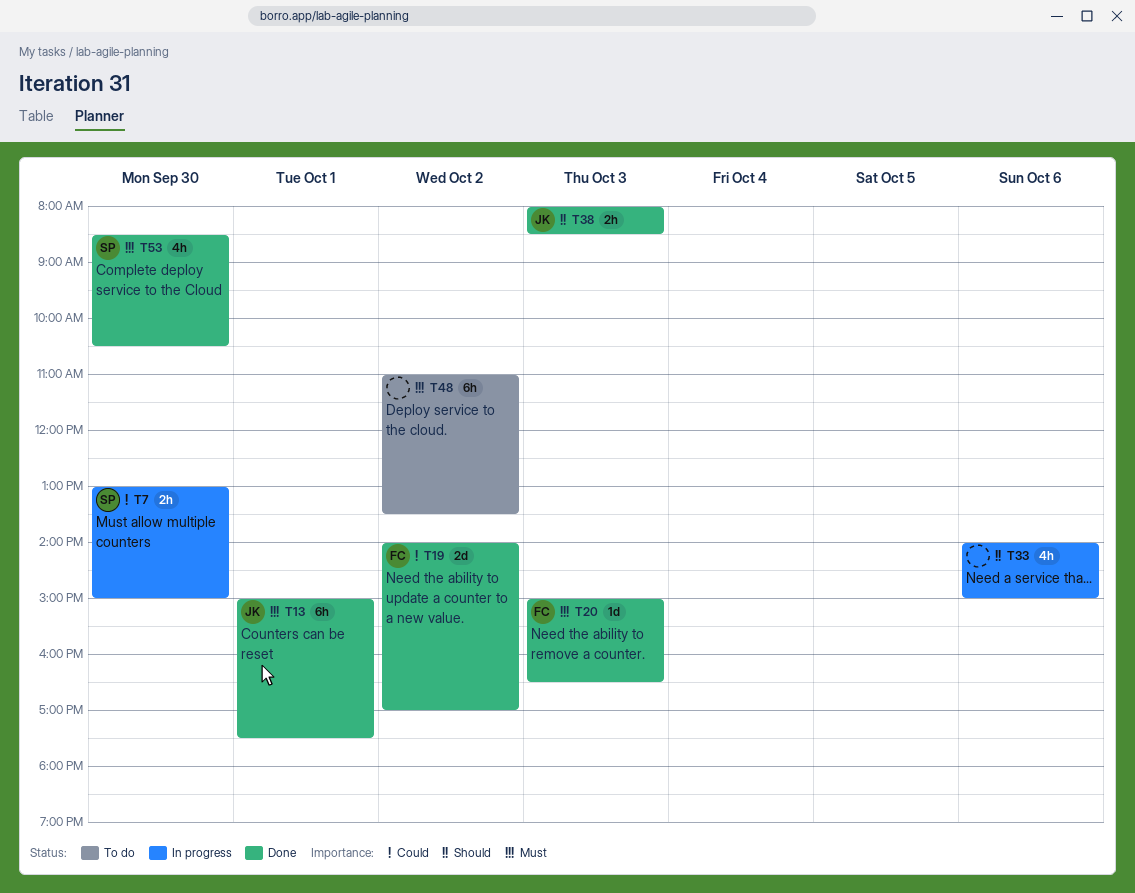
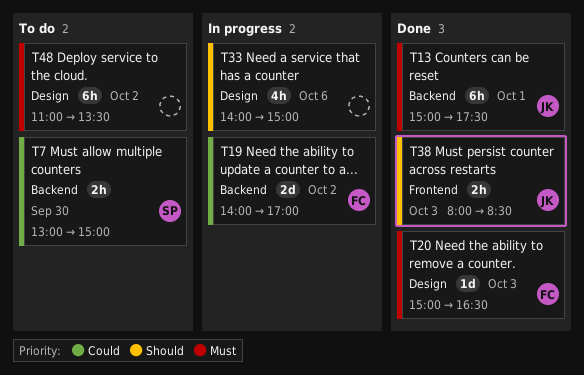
T7, status: In progress -> To do
T19, status: Done -> In progress
T53: present -> none

